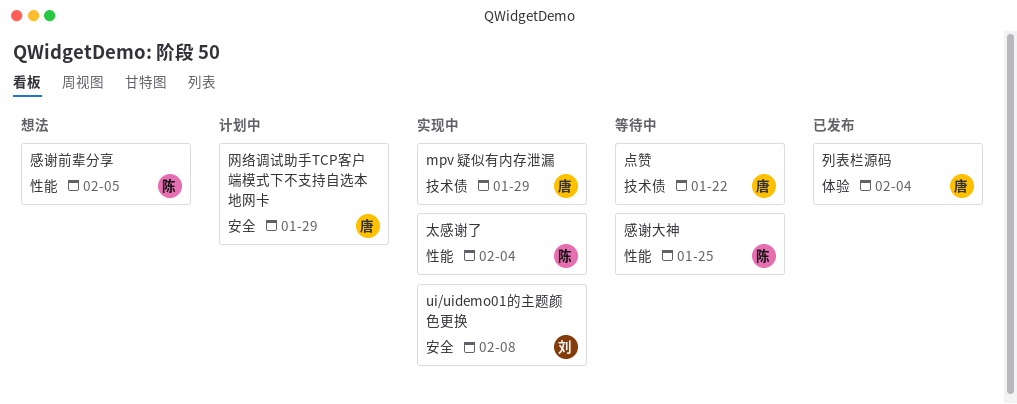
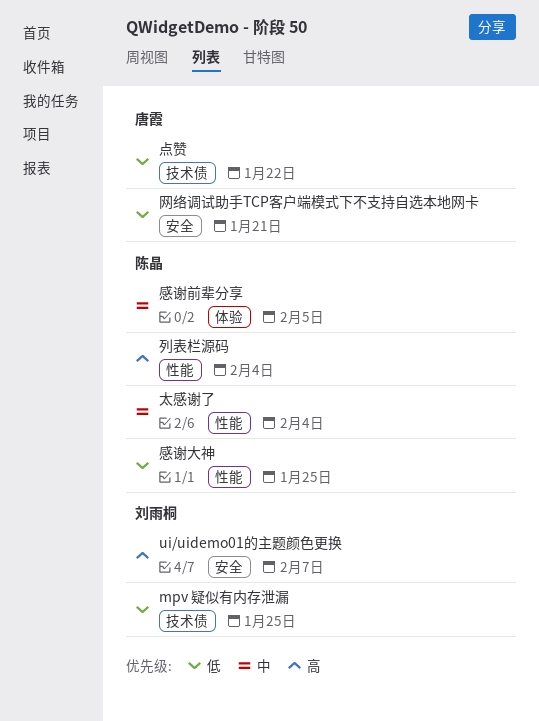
mpv 疑似有内存泄漏, owner: 唐霞 -> 刘雨桐
mpv 疑似有内存泄漏, due: Jan 29 -> Jan 25
ui/uidemo01的主题颜色更换, due: Feb 8 -> Feb 7
列表栏源码, owner: 唐霞 -> 陈晶
列表栏源码, label: 体验 -> 性能
感谢前辈分享, label: 性能 -> 体验
网络调试助手TCP客户端模式下不支持自选本地网卡, due: Jan 29 -> Jan 21

